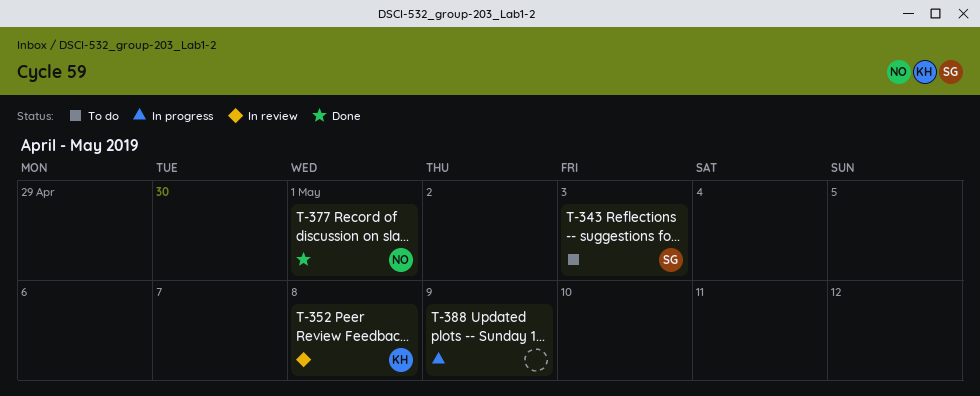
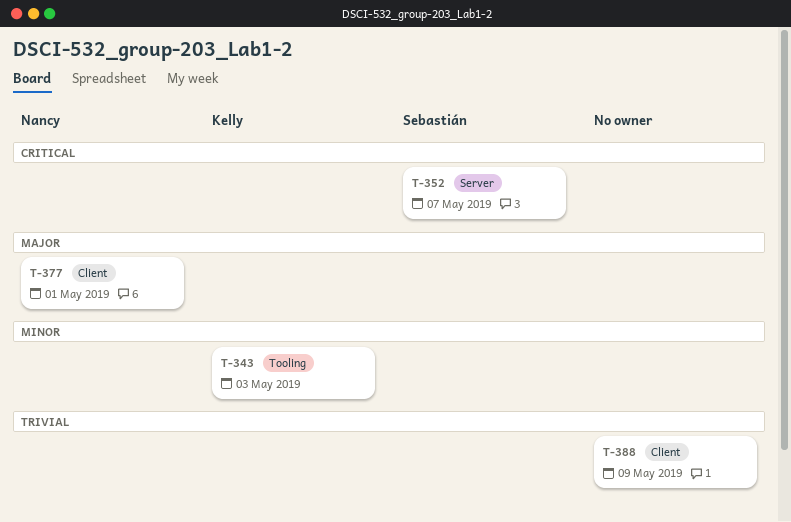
T-343, owner: Sebastián -> Kelly
T-352, owner: Kelly -> Sebastián
T-352, due: May 8 -> May 7

